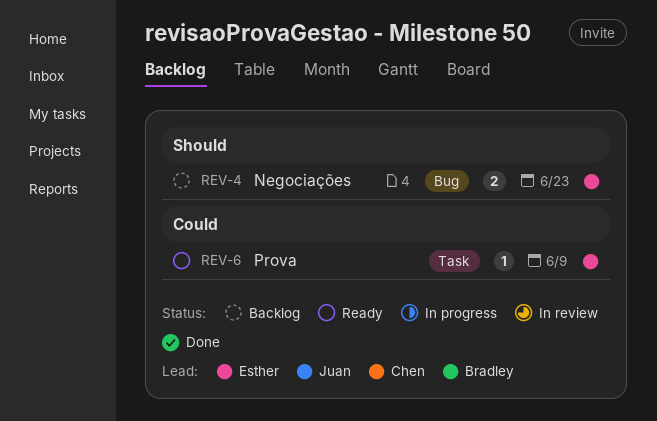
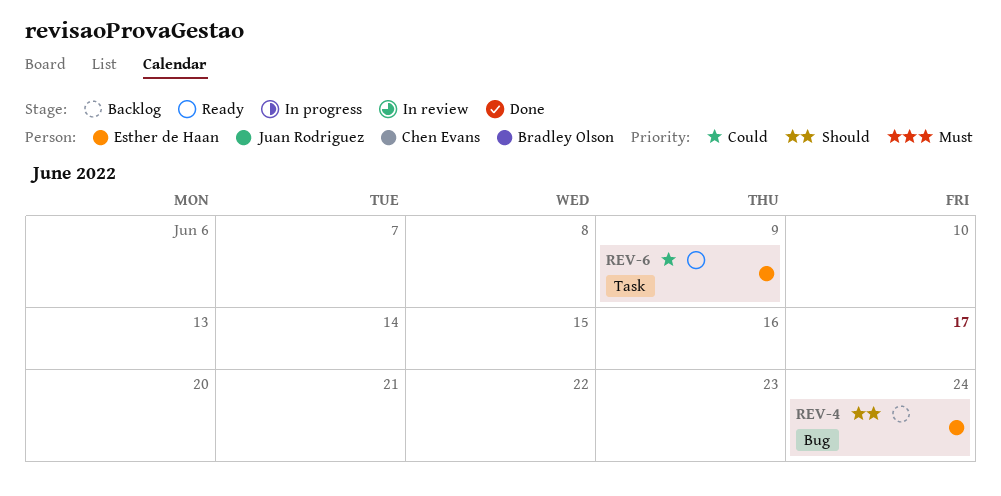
REV-4, due: Jun 23 -> Jun 24

